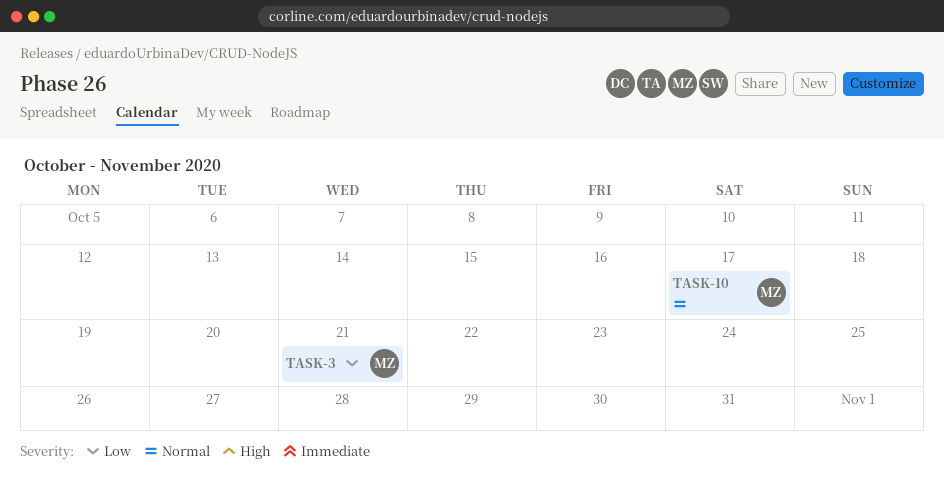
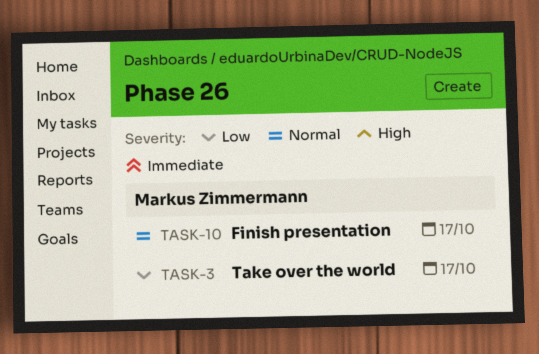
TASK-3, due: Oct 21 -> Oct 17

